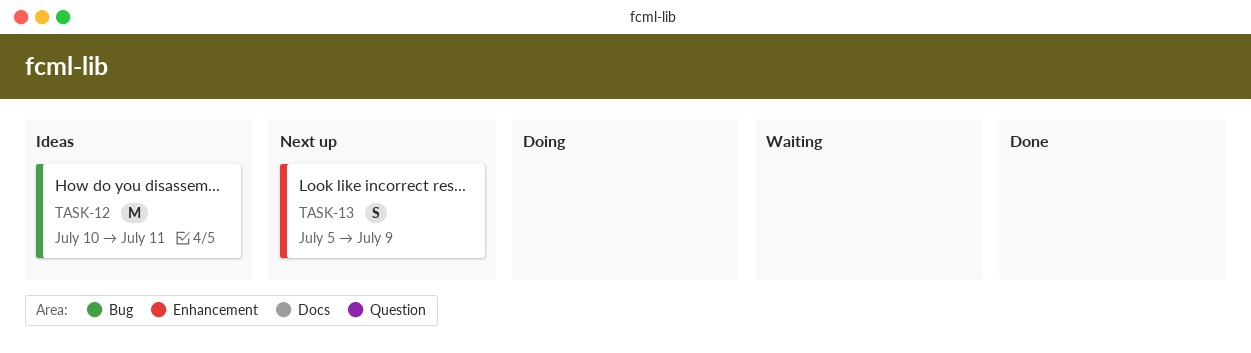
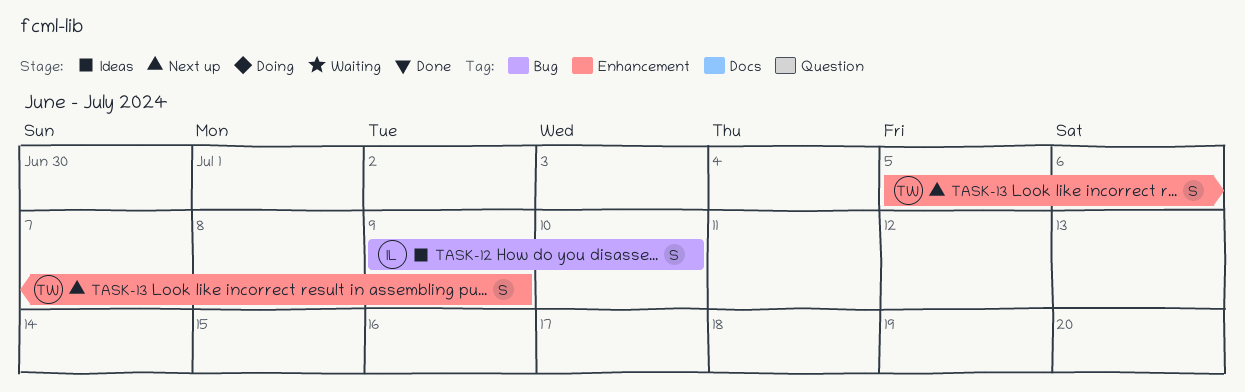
TASK-12, estimate: M -> S
TASK-12, start: Jul 10 -> Jul 9
TASK-12, due: Jul 11 -> Jul 10

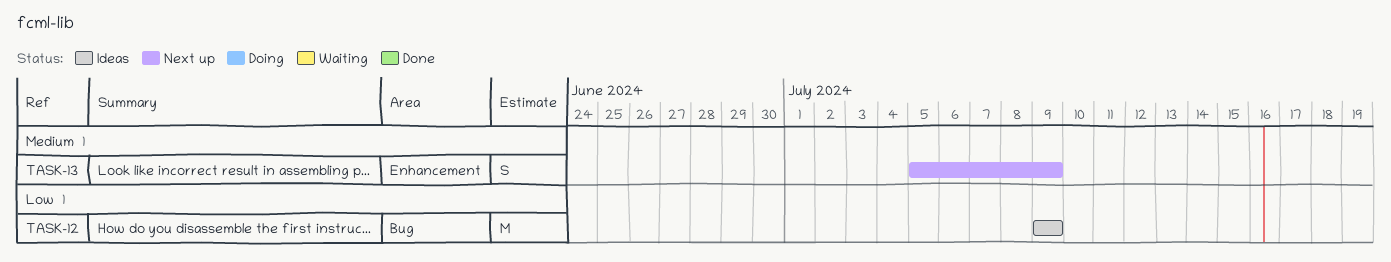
TASK-12, estimate: S -> M
TASK-12, due: Jul 10 -> Jul 9

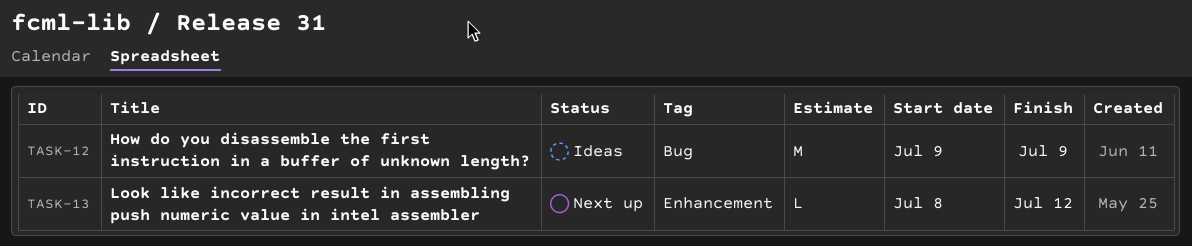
TASK-13, estimate: S -> L
TASK-13, start: Jul 5 -> Jul 8
TASK-13, due: Jul 9 -> Jul 12

